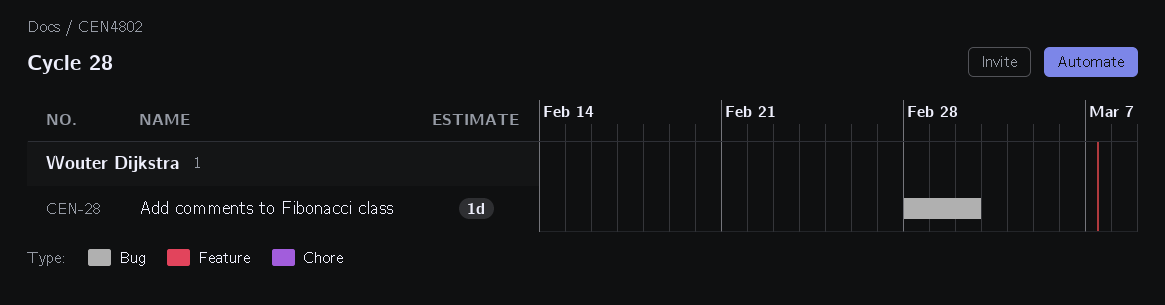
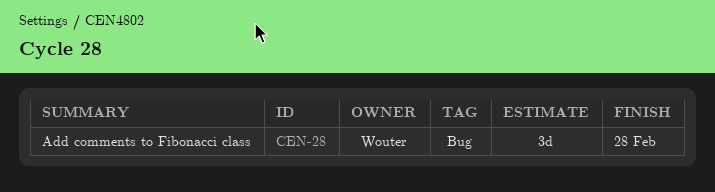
CEN-28, estimate: 1d -> 3d
CEN-28, due: Mar 2 -> Feb 28

